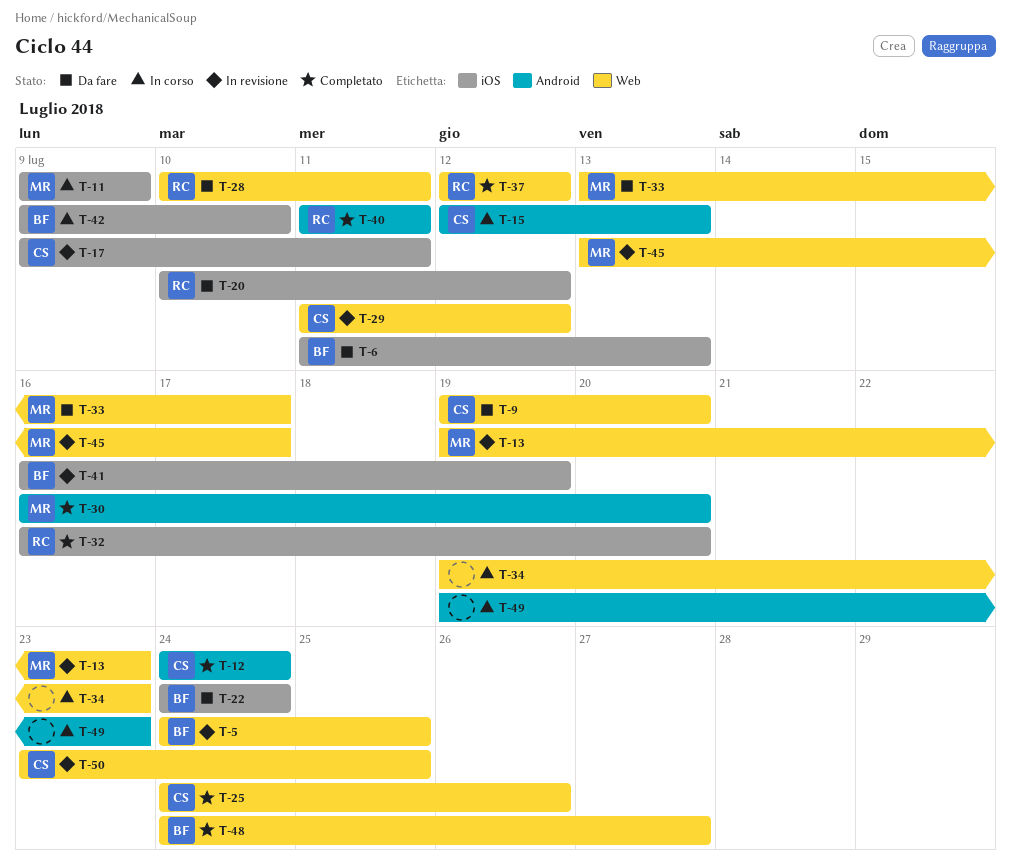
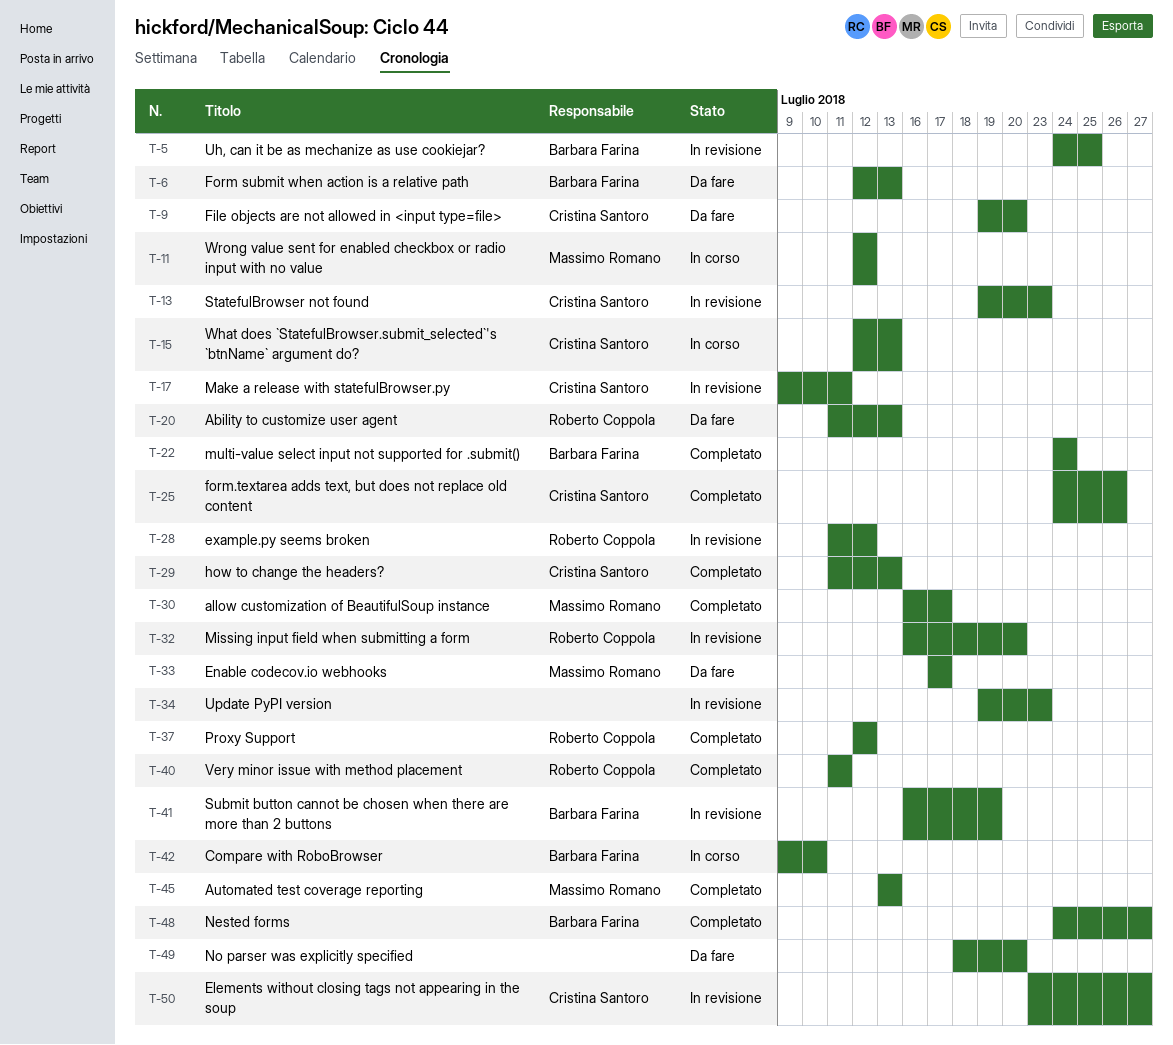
T-6, start: Jul 11 -> Jul 12
T-11, start: Jul 9 -> Jul 12
T-11, due: Jul 9 -> Jul 12
T-12: present -> none
T-13, owner: Massimo Romano -> Cristina Santoro
T-20, start: Jul 10 -> Jul 11
T-20, due: Jul 12 -> Jul 13
T-22, status: Da fare -> Completato
T-28, status: Da fare -> In revisione
T-28, start: Jul 10 -> Jul 11
T-28, due: Jul 11 -> Jul 12
T-29, status: In revisione -> Completato
T-29, due: Jul 12 -> Jul 13
T-30, due: Jul 20 -> Jul 17
T-32, status: Completato -> In revisione
T-33, start: Jul 13 -> Jul 17
T-34, status: In corso -> In revisione
T-45, status: In revisione -> Completato
T-45, due: Jul 17 -> Jul 13
T-49, status: In corso -> Da fare
T-49, start: Jul 19 -> Jul 18
T-49, due: Jul 23 -> Jul 20
T-50, due: Jul 25 -> Jul 27

